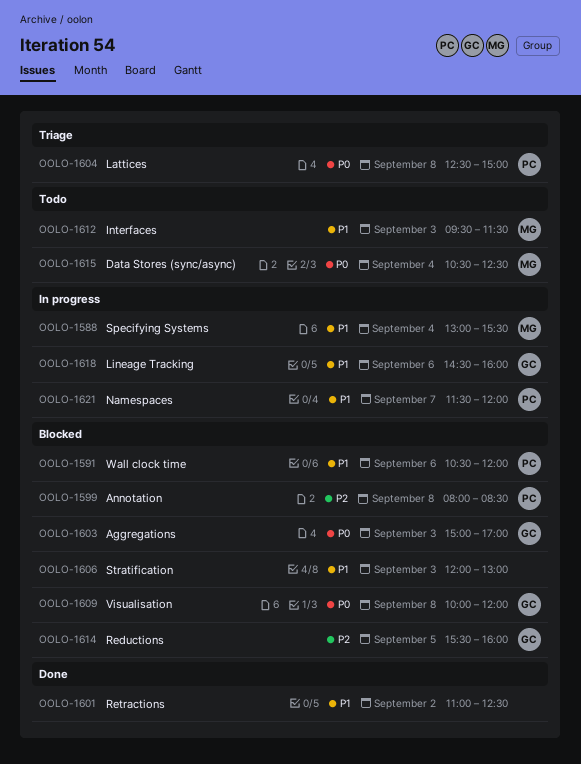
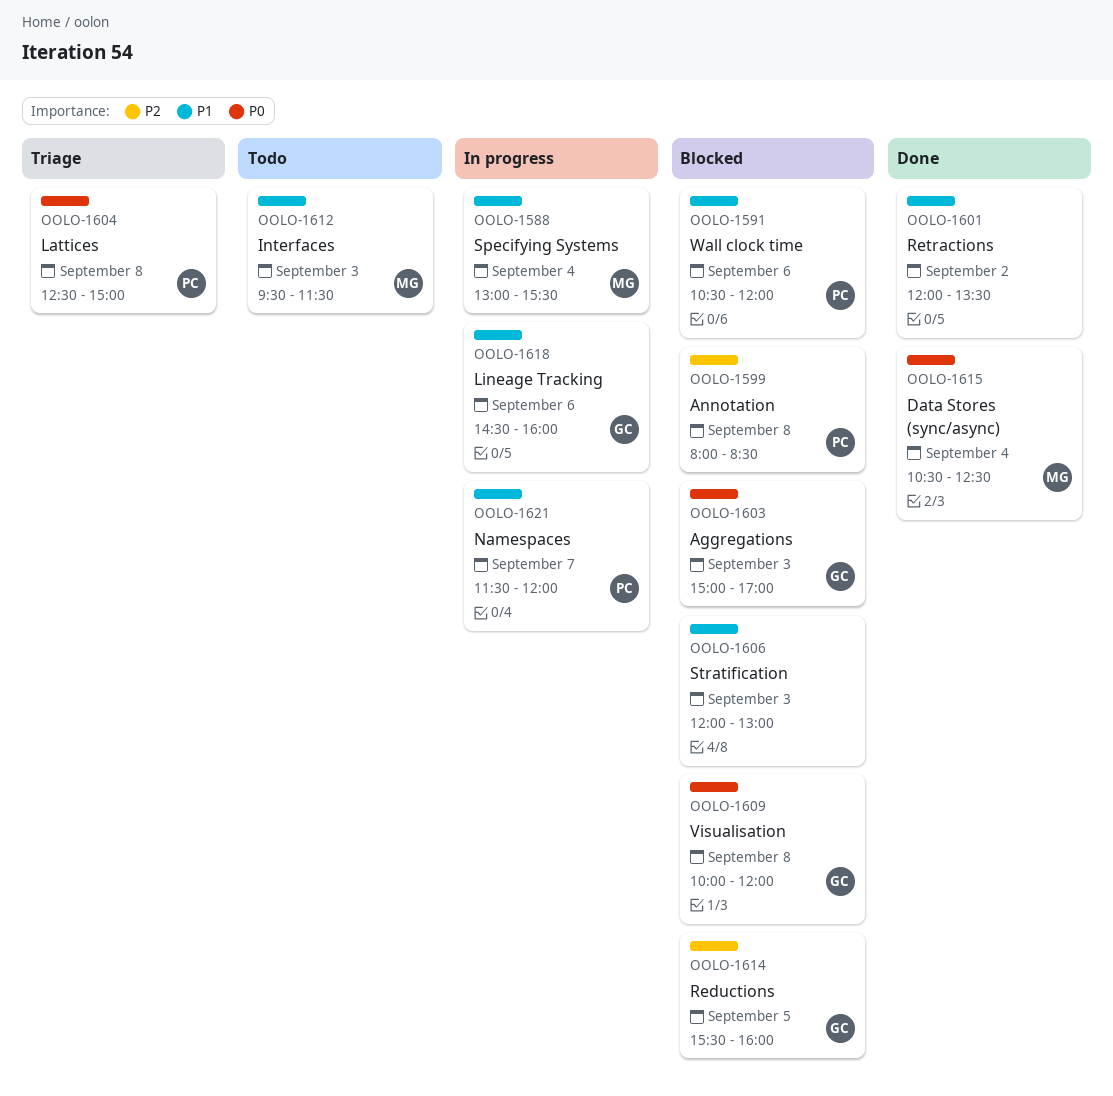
OOLO-1601, begins: 11:00 -> 12:00
OOLO-1601, ends: 12:30 -> 13:30
OOLO-1615, status: Todo -> Done

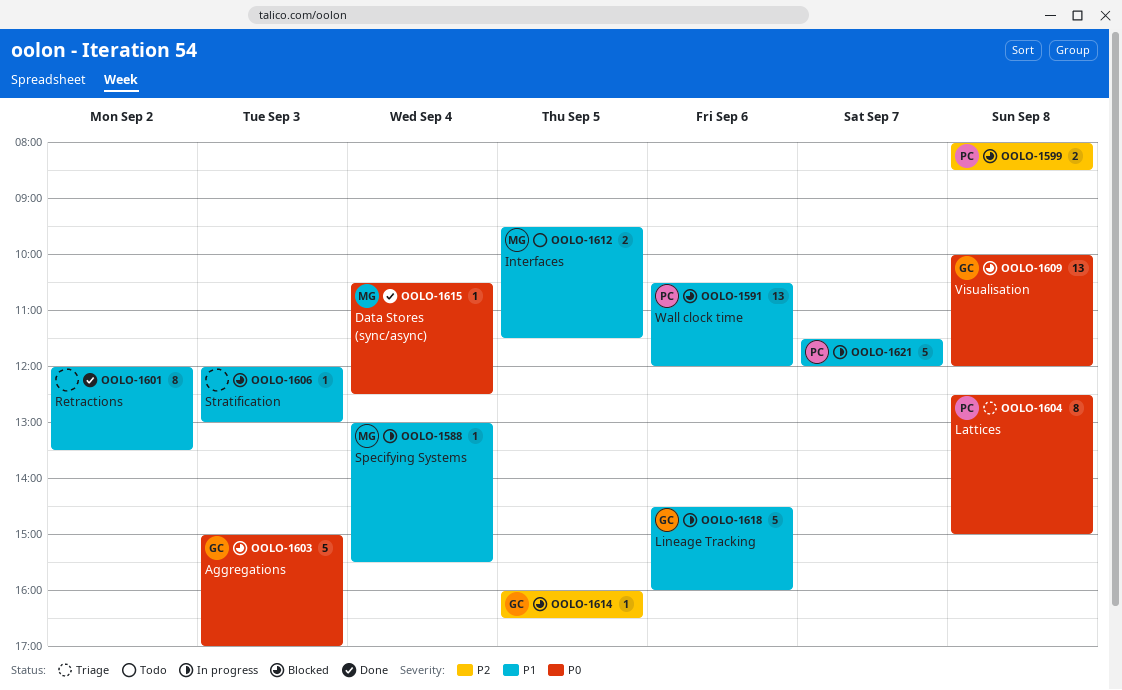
OOLO-1612, day: Sep 3 -> Sep 5
OOLO-1614, begins: 15:30 -> 16:00
OOLO-1614, ends: 16:00 -> 16:30

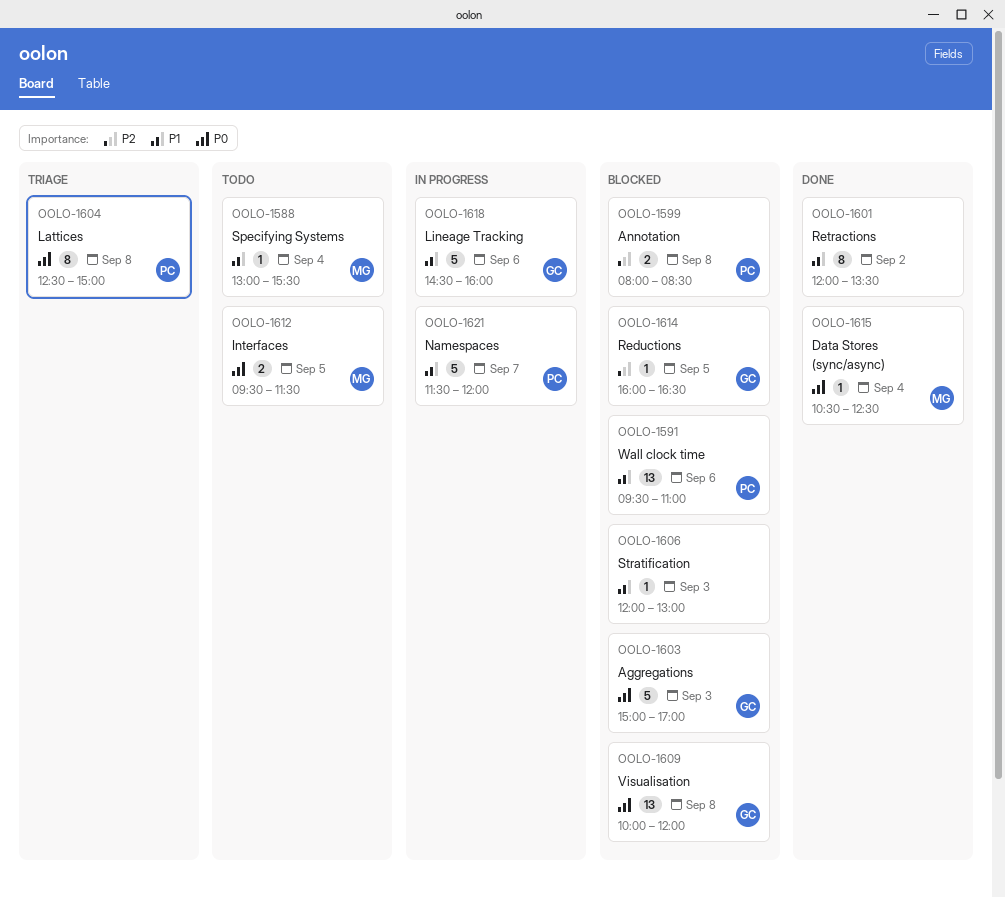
OOLO-1588, status: In progress -> Todo
OOLO-1591, begins: 10:30 -> 09:30
OOLO-1591, ends: 12:00 -> 11:00
OOLO-1612, priority: P1 -> P0

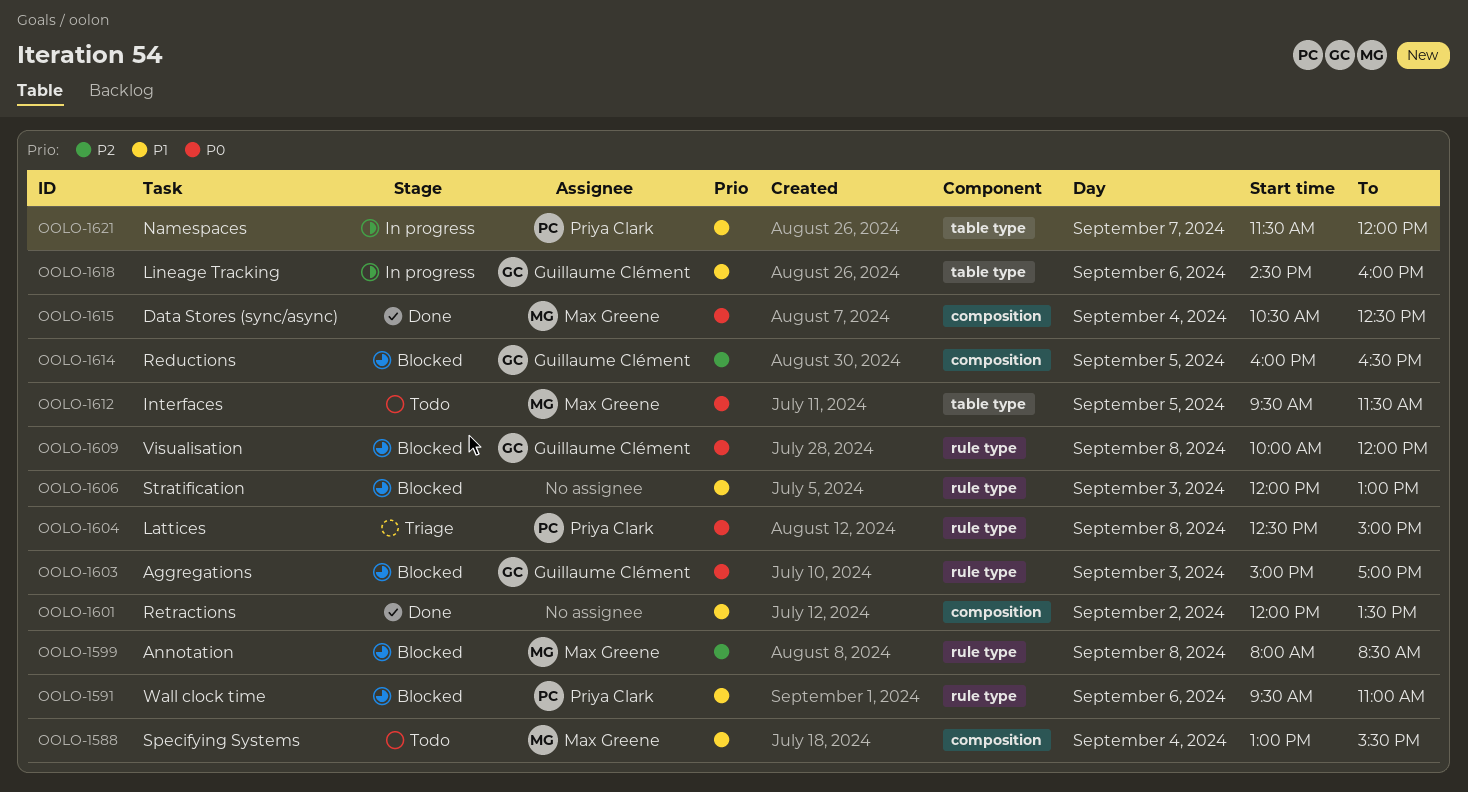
OOLO-1599, owner: Priya Clark -> Max Greene

